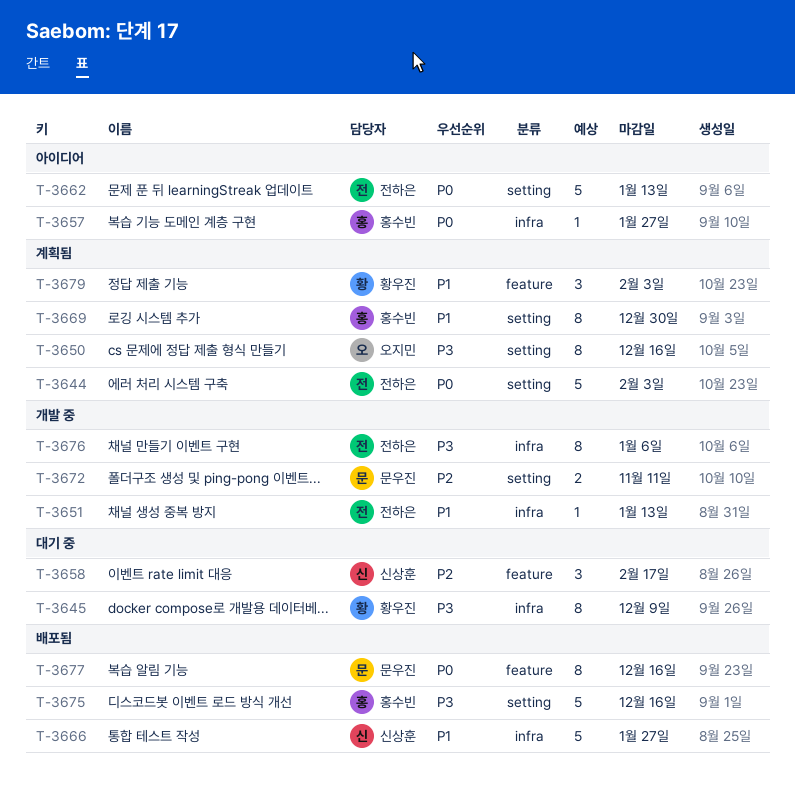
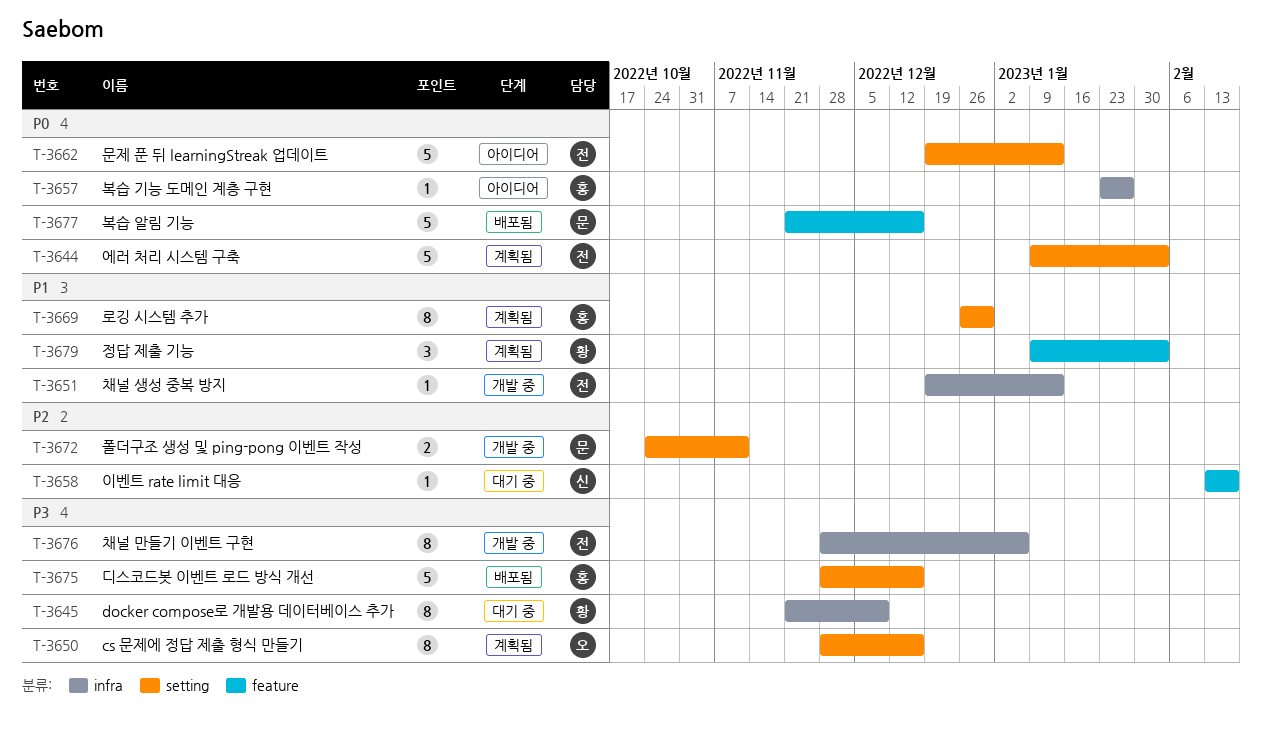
T-3658, estimate: 3 -> 1
T-3666: present -> none
T-3677, estimate: 8 -> 5

